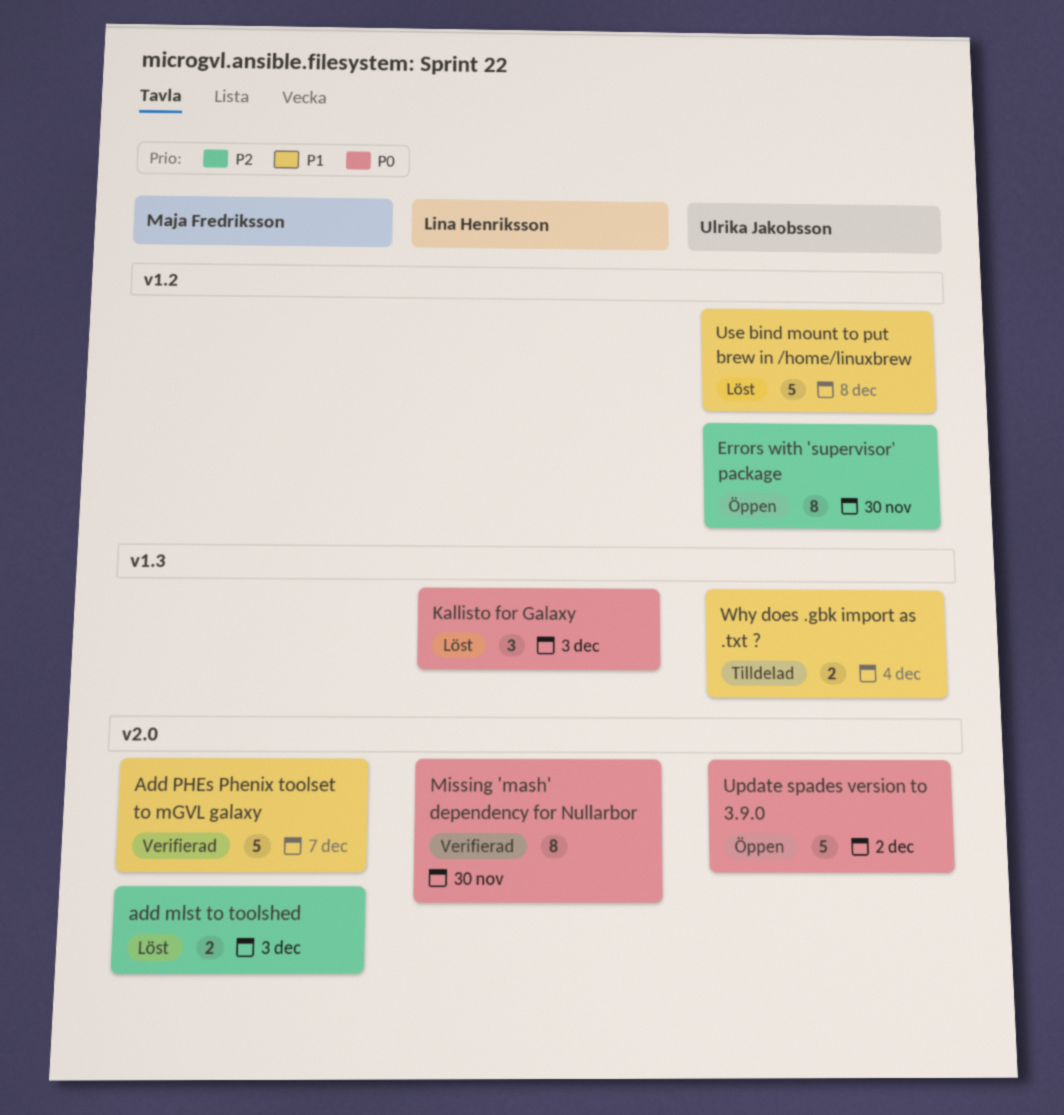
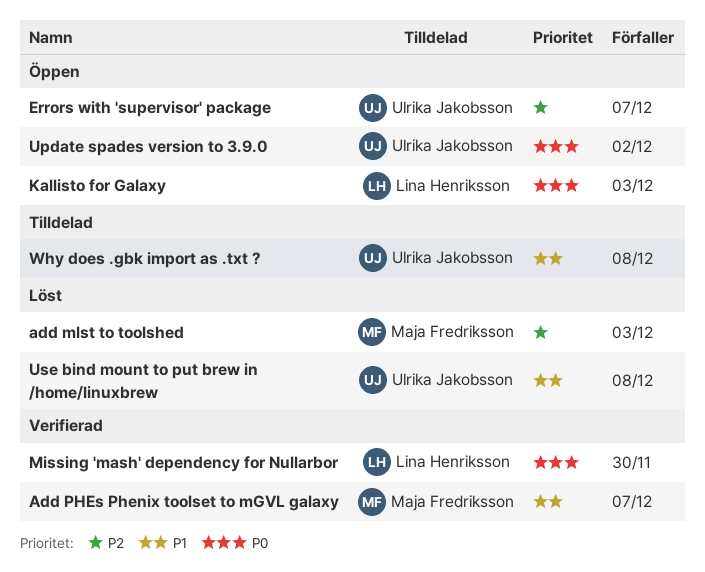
Errors with 'supervisor' package, due: Nov 30 -> Dec 7
Kallisto for Galaxy, status: Löst -> Öppen
Why does .gbk import as .txt ?, due: Dec 4 -> Dec 8

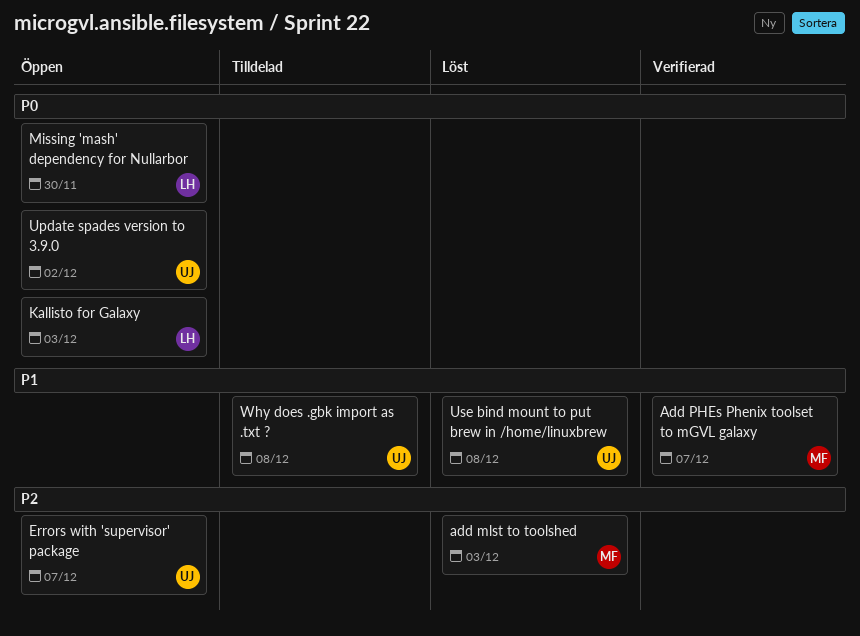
Missing 'mash' dependency for Nullarbor, status: Verifierad -> Öppen

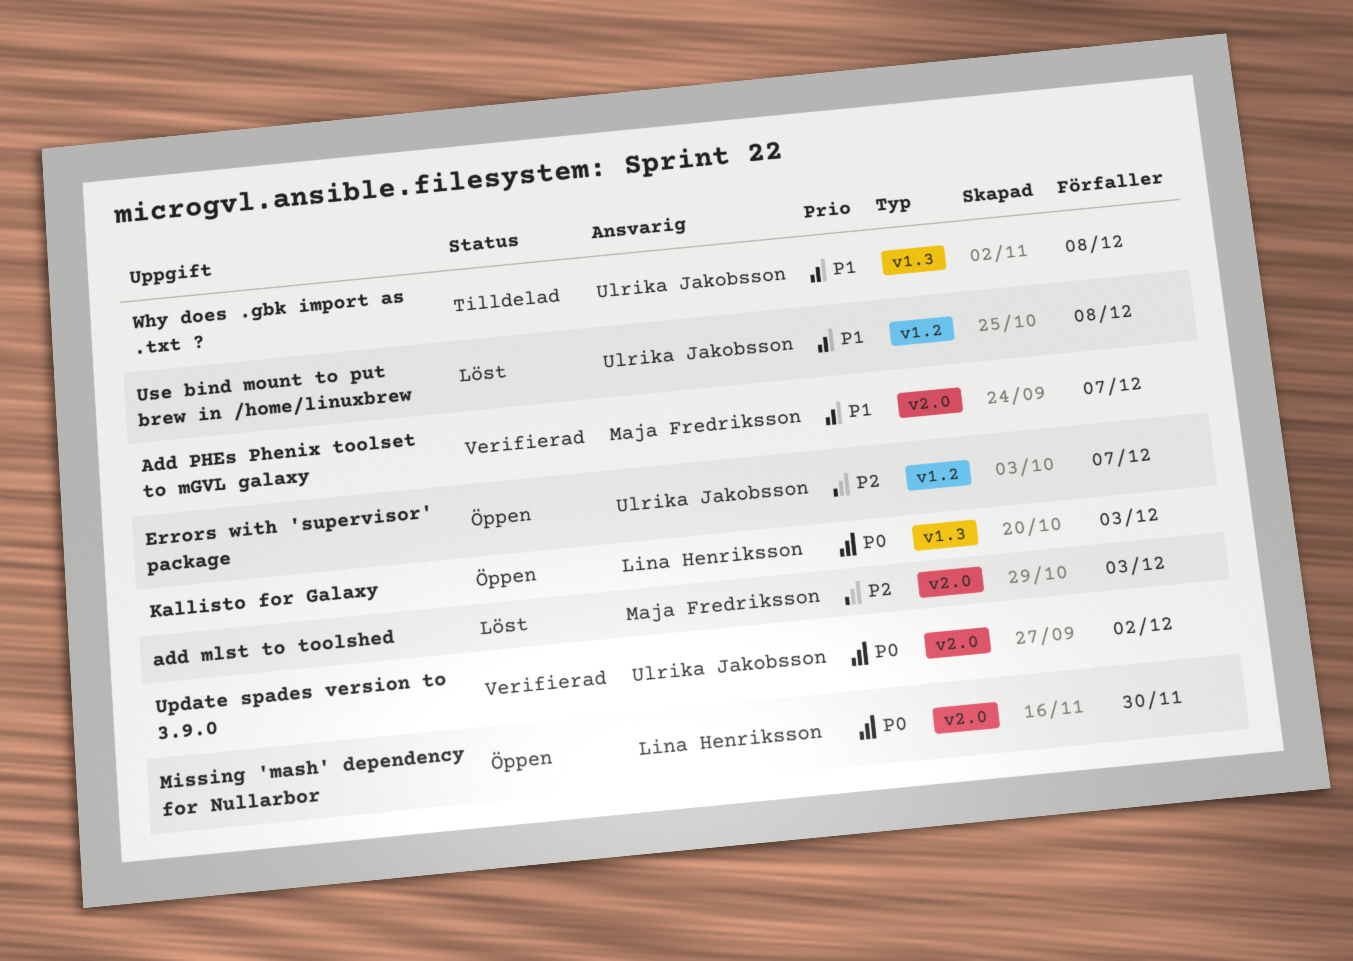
Update spades version to 3.9.0, status: Öppen -> Verifierad

